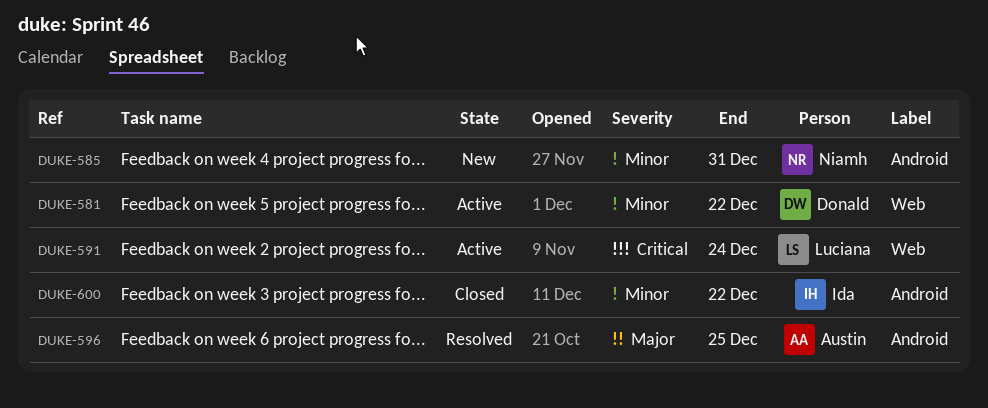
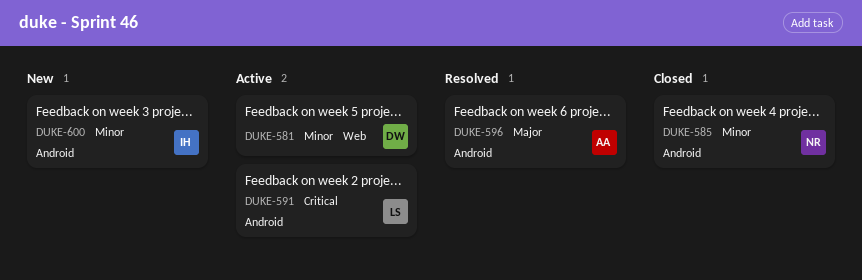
DUKE-585, status: New -> Closed
DUKE-591, label: Web -> Android
DUKE-600, status: Closed -> New

